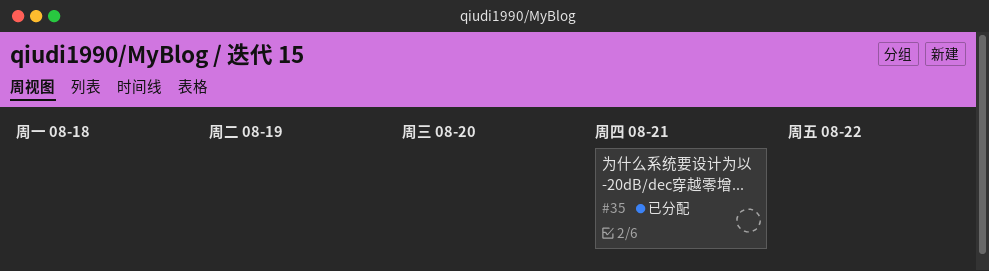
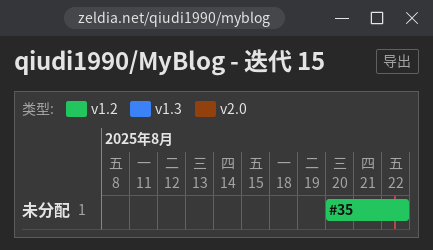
#35, due: Aug 21 -> Aug 22

